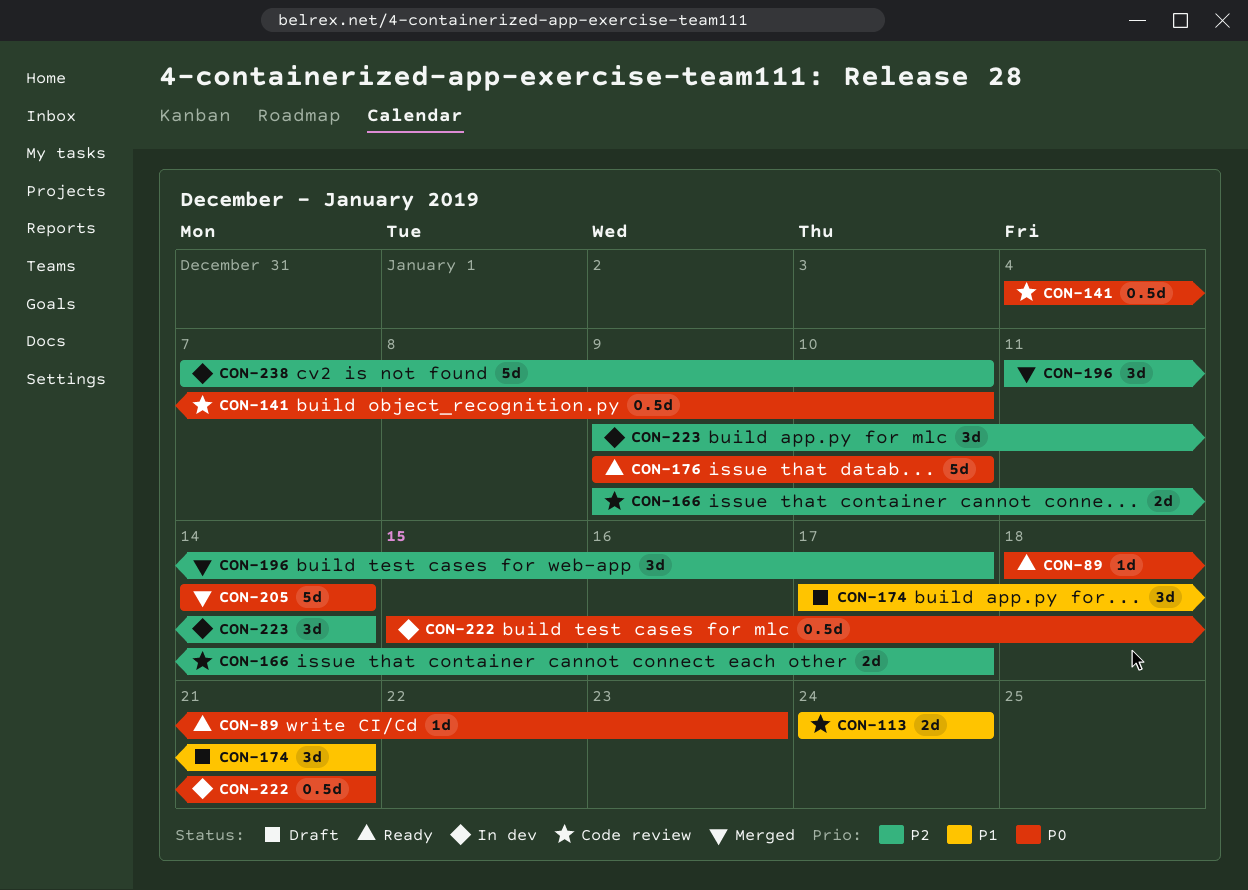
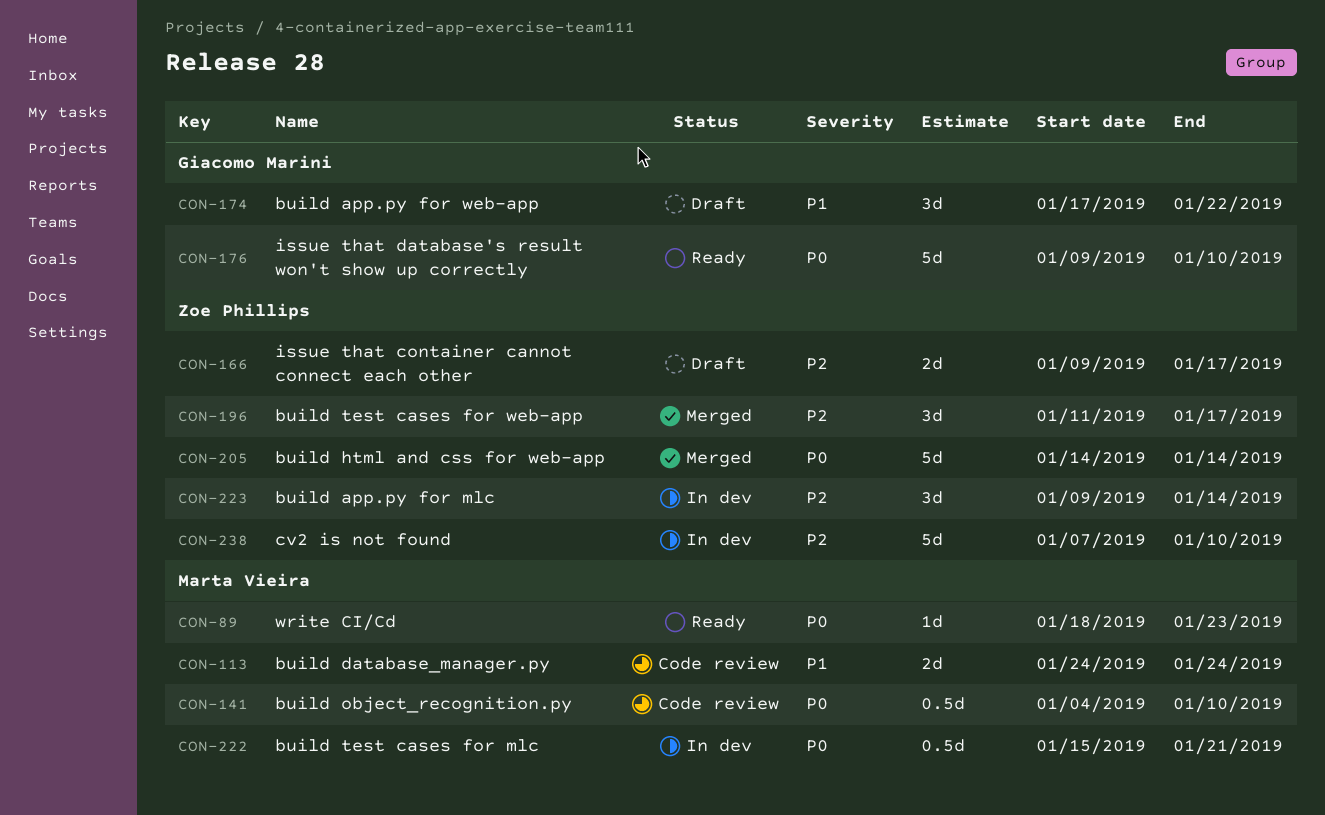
CON-166, status: Code review -> Draft
CON-174, due: Jan 21 -> Jan 22

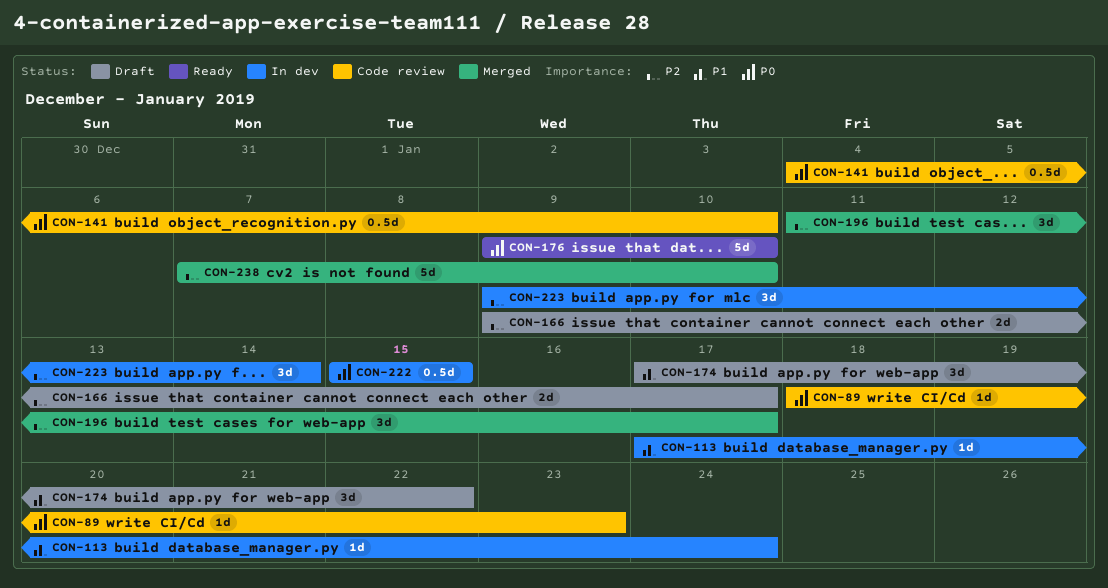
CON-89, status: Ready -> Code review
CON-113, status: Code review -> In dev
CON-113, estimate: 2d -> 1d
CON-113, start: Jan 24 -> Jan 17
CON-205: present -> none
CON-222, due: Jan 21 -> Jan 15
CON-238, status: In dev -> Merged

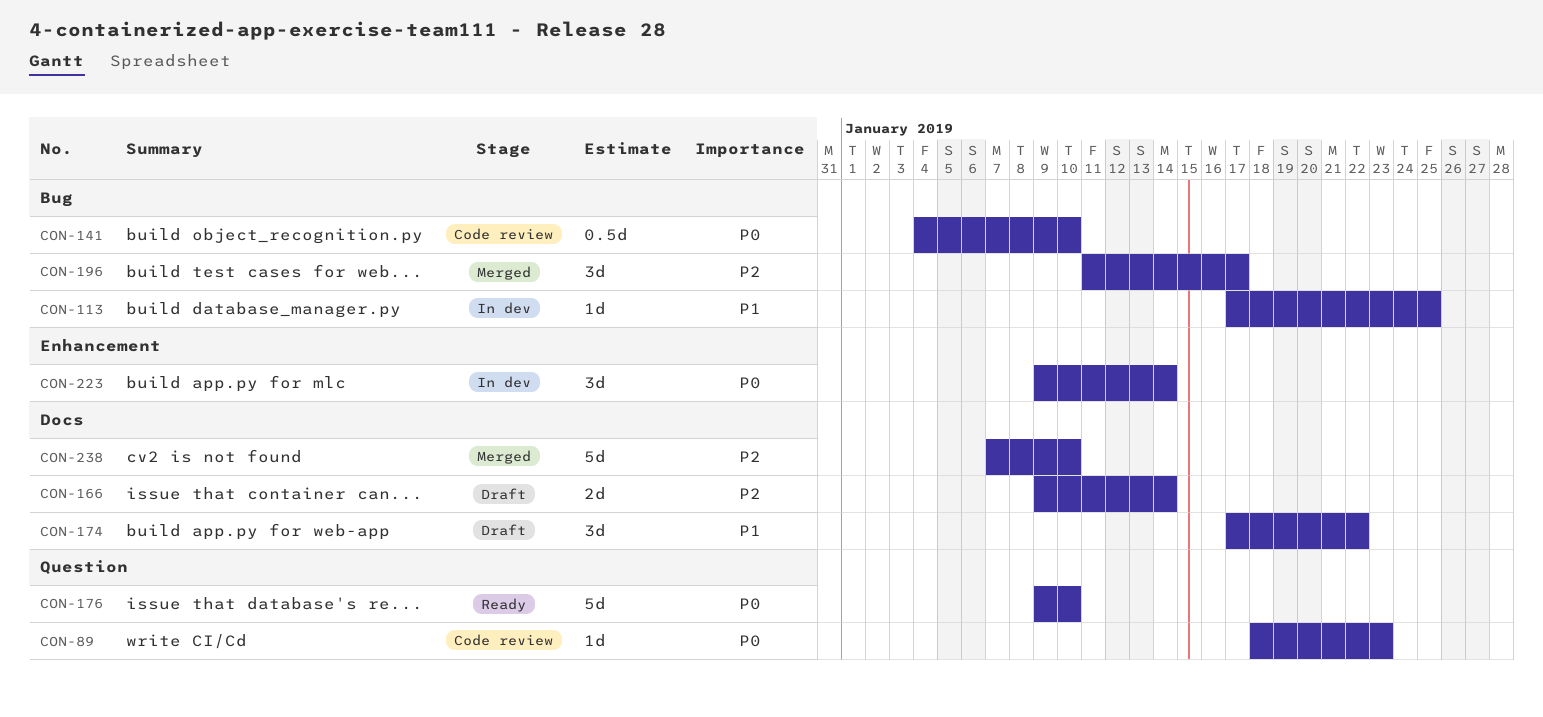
CON-113, due: Jan 24 -> Jan 25
CON-166, due: Jan 17 -> Jan 14
CON-222: present -> none
CON-223, priority: P2 -> P0

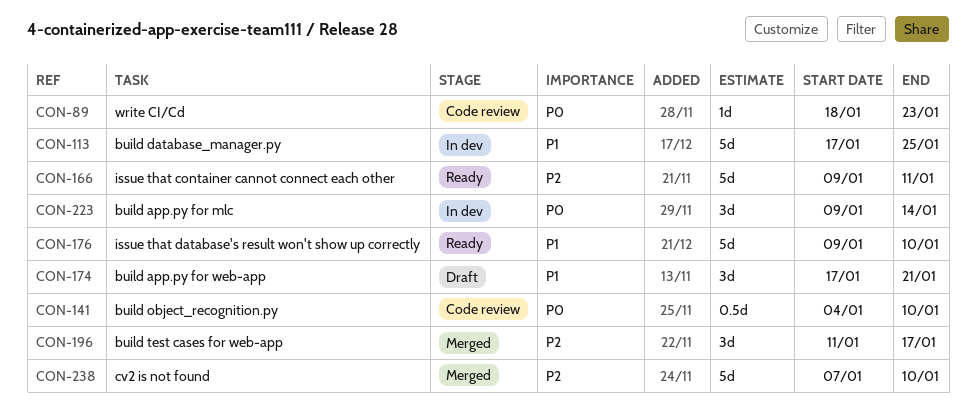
CON-113, estimate: 1d -> 5d
CON-166, status: Draft -> Ready
CON-166, estimate: 2d -> 5d
CON-166, due: Jan 14 -> Jan 11
CON-174, due: Jan 22 -> Jan 21
CON-176, priority: P0 -> P1

